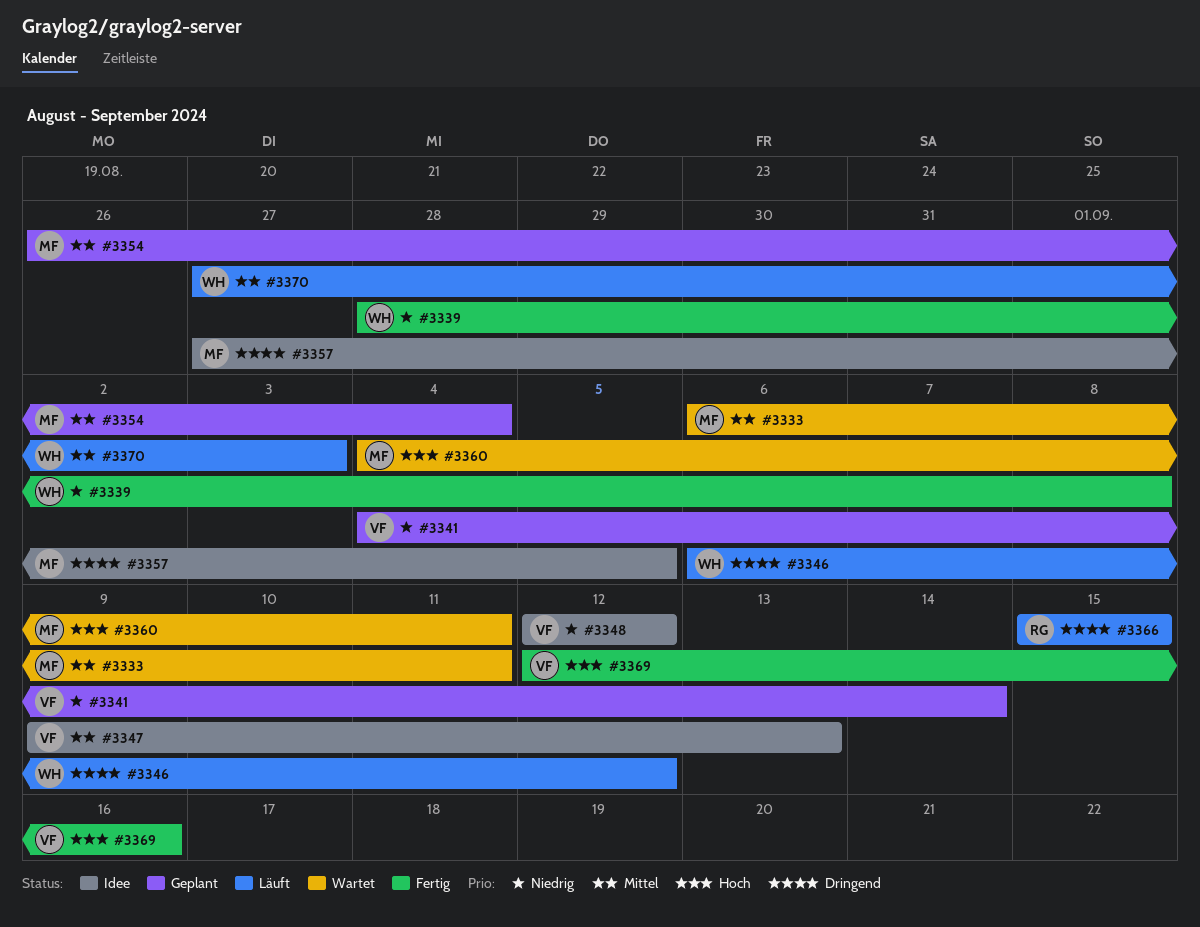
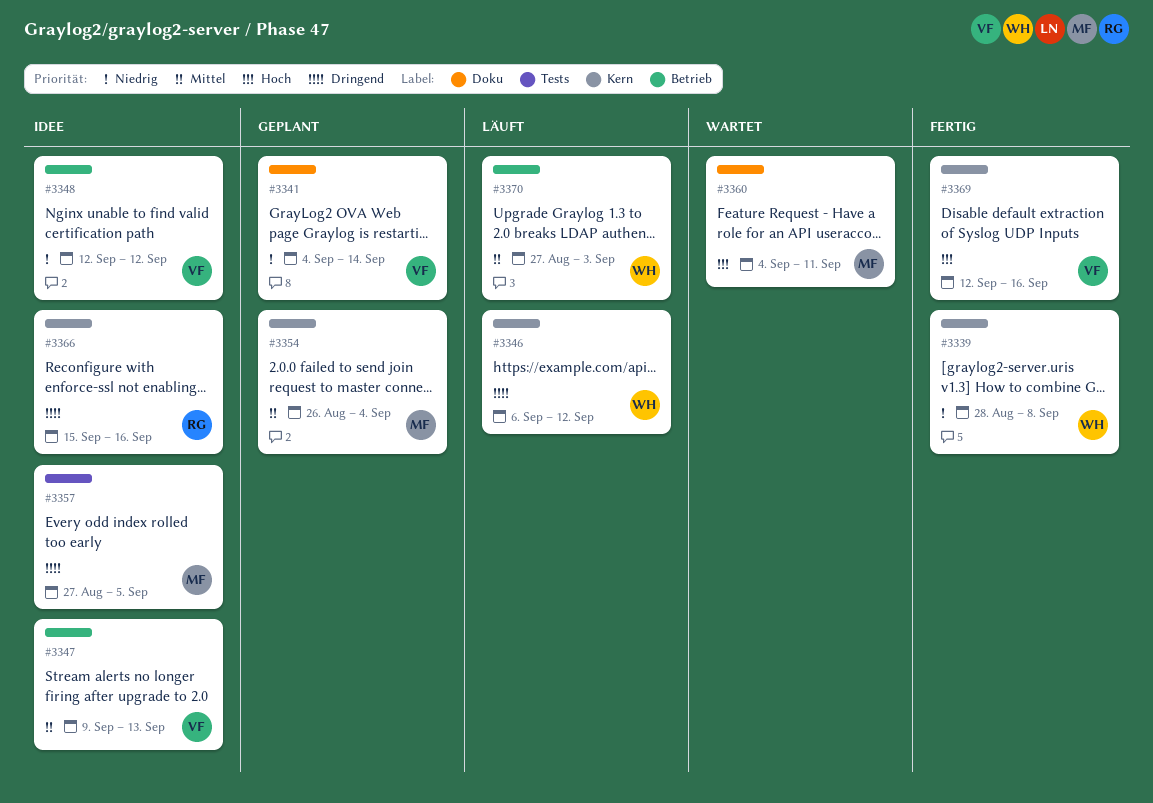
#3333: present -> none
#3366, status: Läuft -> Idee
#3366, due: Sep 15 -> Sep 16

